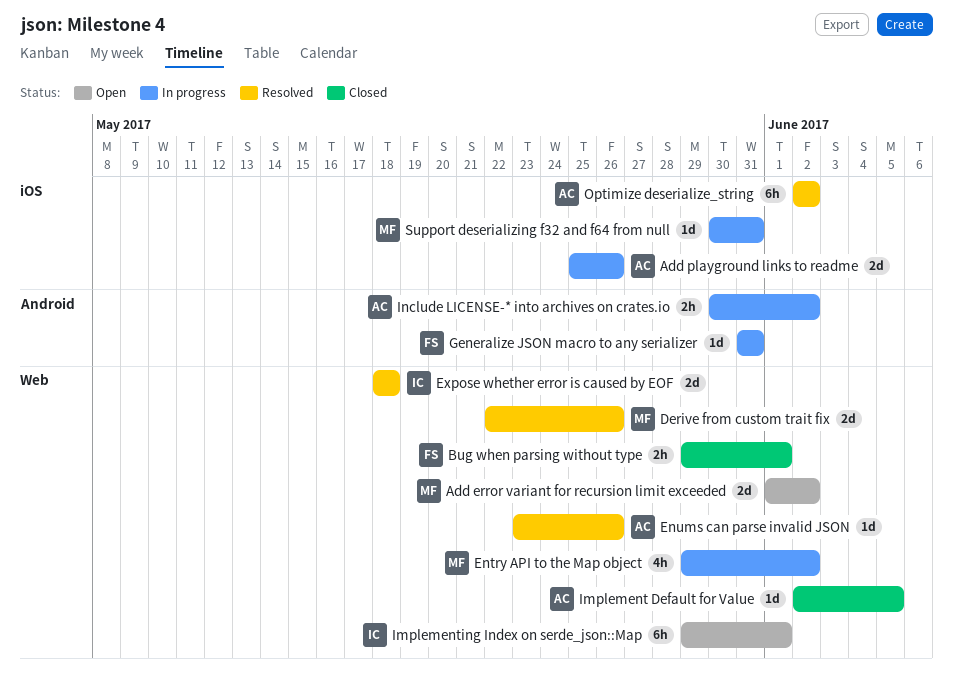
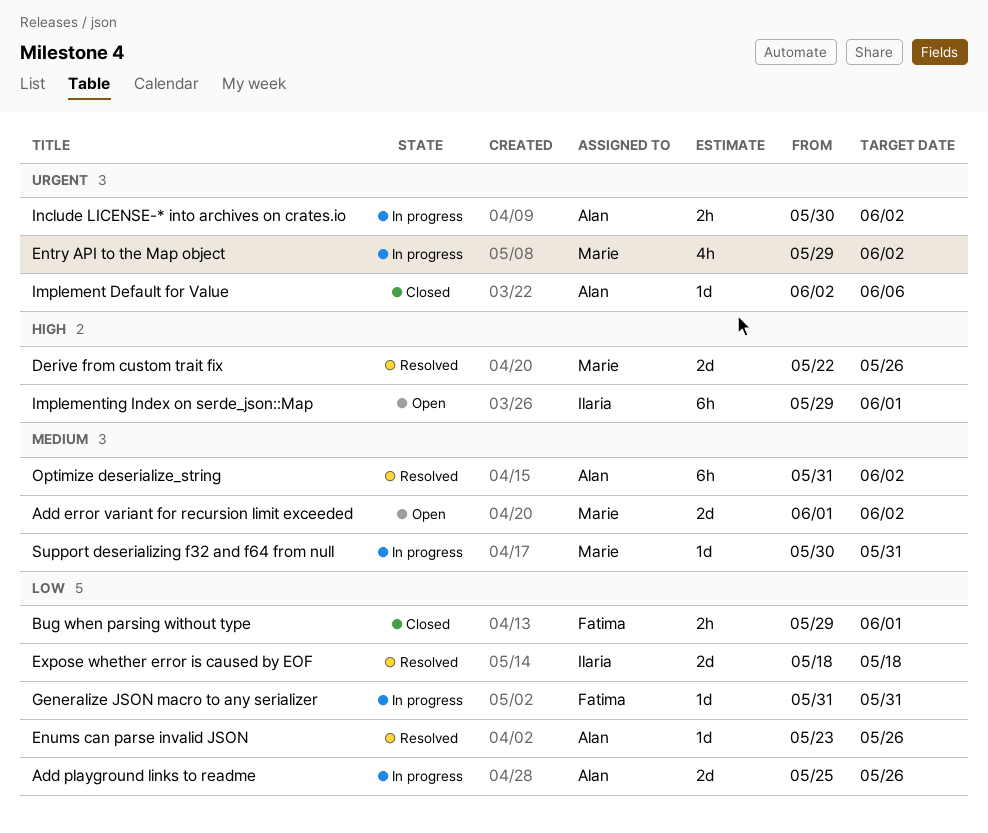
Implement Default for Value, due: Jun 5 -> Jun 6
Optimize deserialize_string, start: Jun 2 -> May 31

